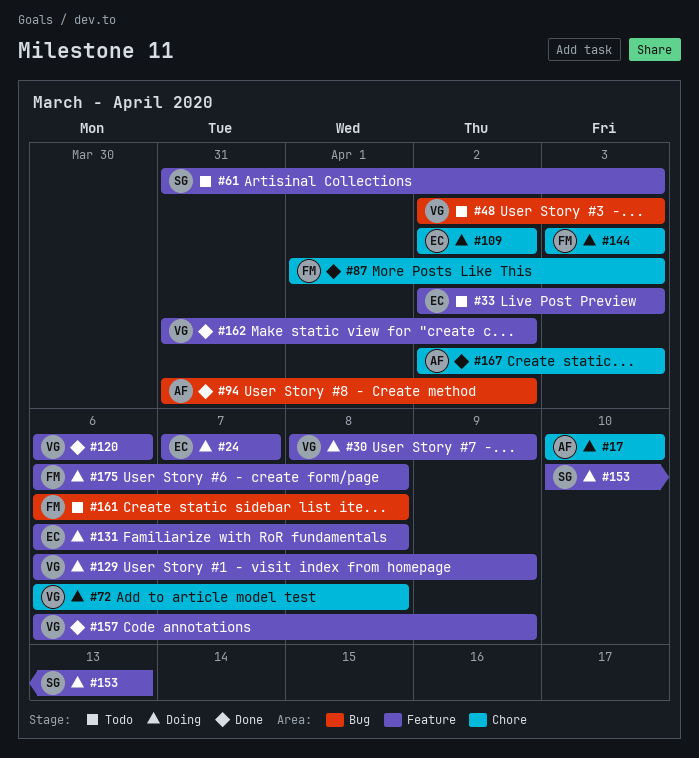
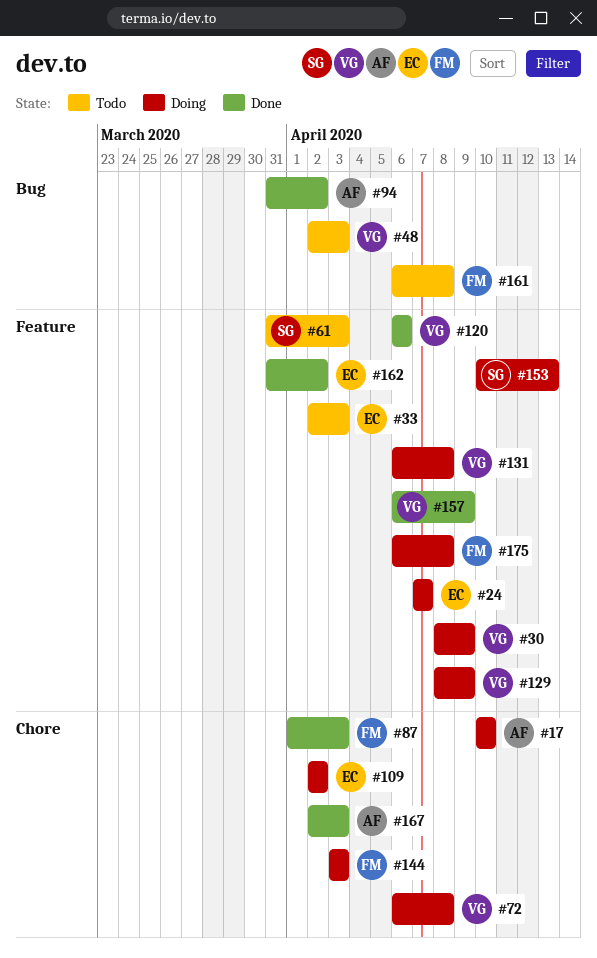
#129, start: Apr 6 -> Apr 8
#131, owner: EC -> VG
#162, owner: VG -> EC

